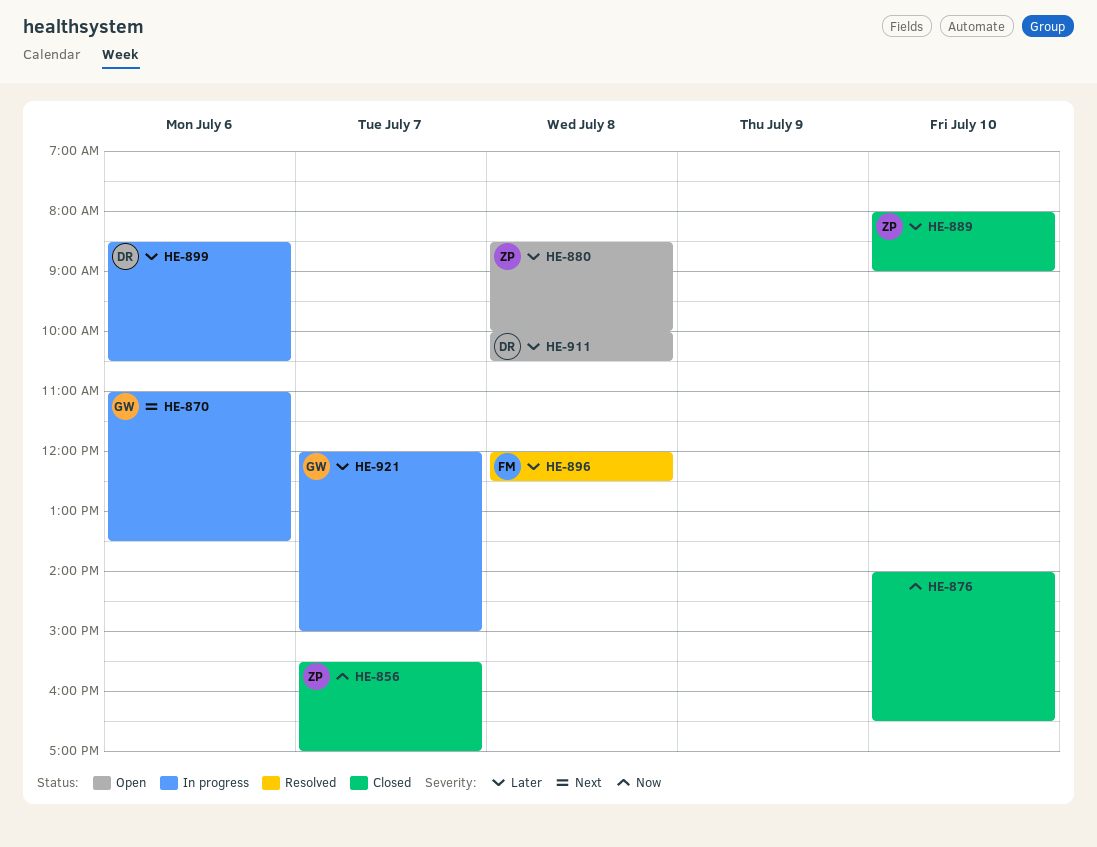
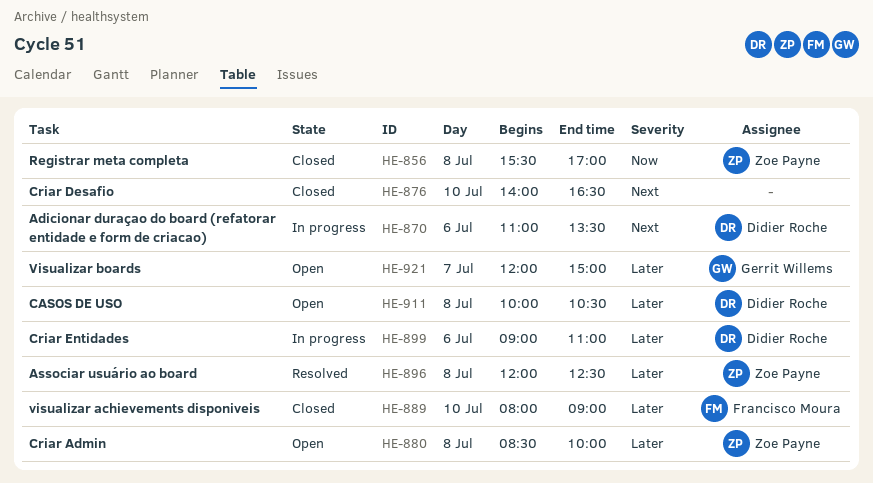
HE-856, day: Jul 7 -> Jul 8
HE-870, owner: Gerrit Willems -> Didier Roche
HE-876, priority: Now -> Next
HE-889, owner: Zoe Payne -> Francisco Moura
HE-896, owner: Francisco Moura -> Zoe Payne
HE-899, begins: 08:30 -> 09:00
HE-899, ends: 10:30 -> 11:00
HE-921, status: In progress -> Open

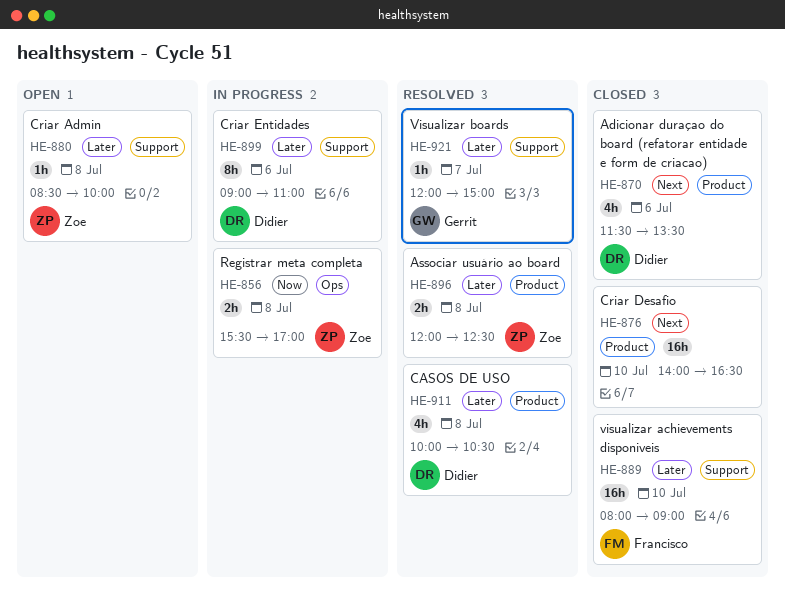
HE-856, status: Closed -> In progress
HE-870, status: In progress -> Closed
HE-870, begins: 11:00 -> 11:30
HE-911, status: Open -> Resolved
HE-921, status: Open -> Resolved

